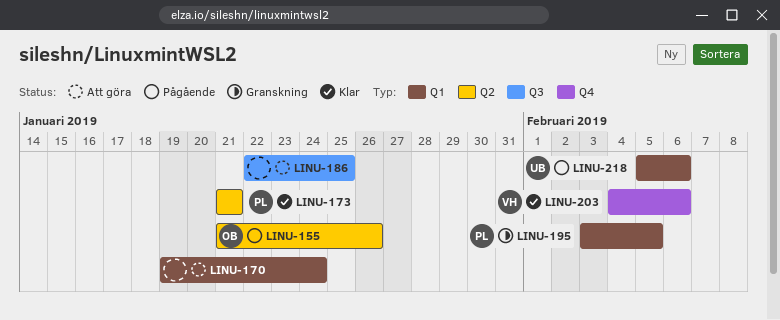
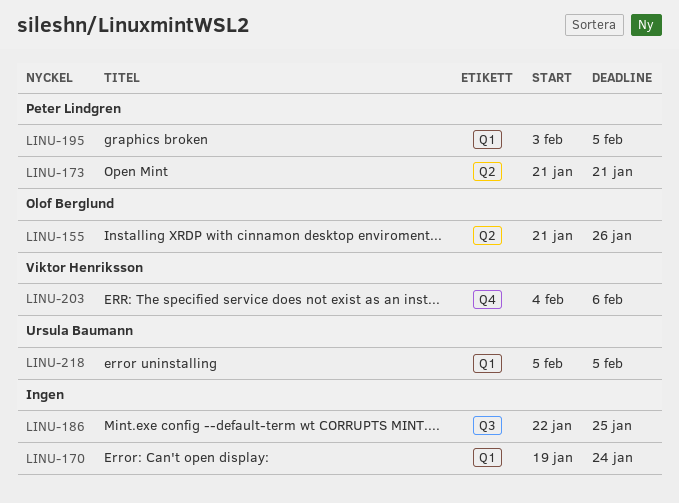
LINU-218, due: Feb 6 -> Feb 5

